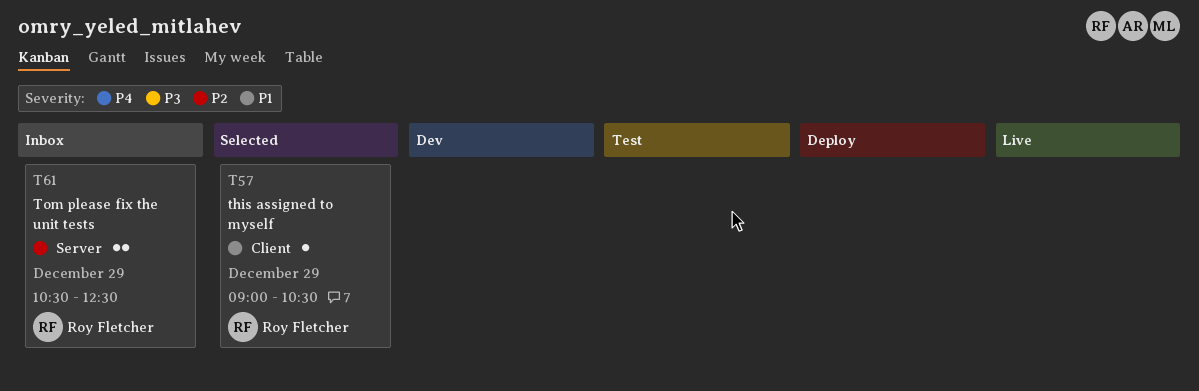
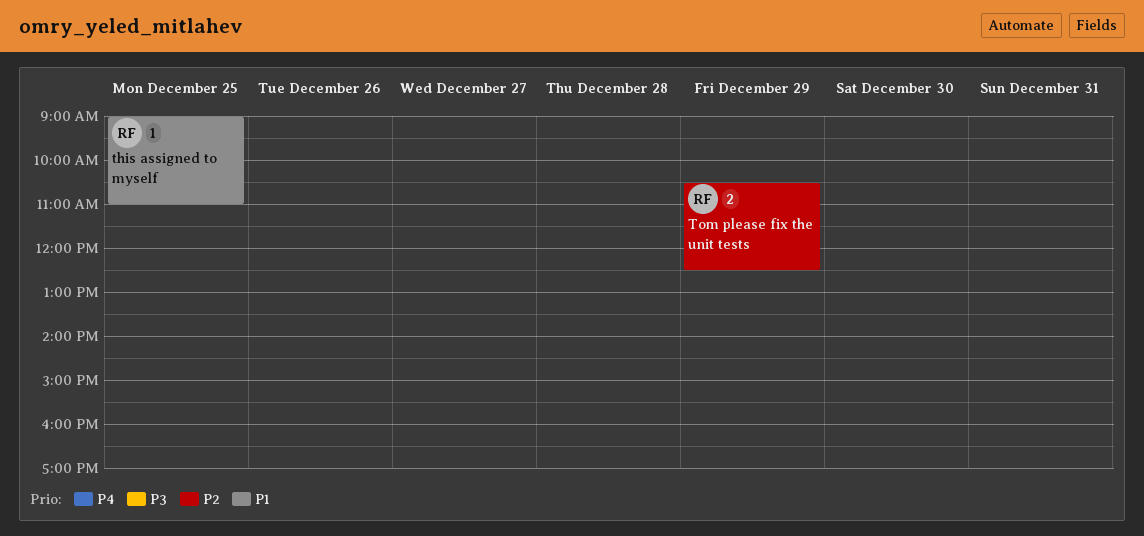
this assigned to myself, day: Dec 29 -> Dec 25
this assigned to myself, ends: 10:30 -> 11:00

